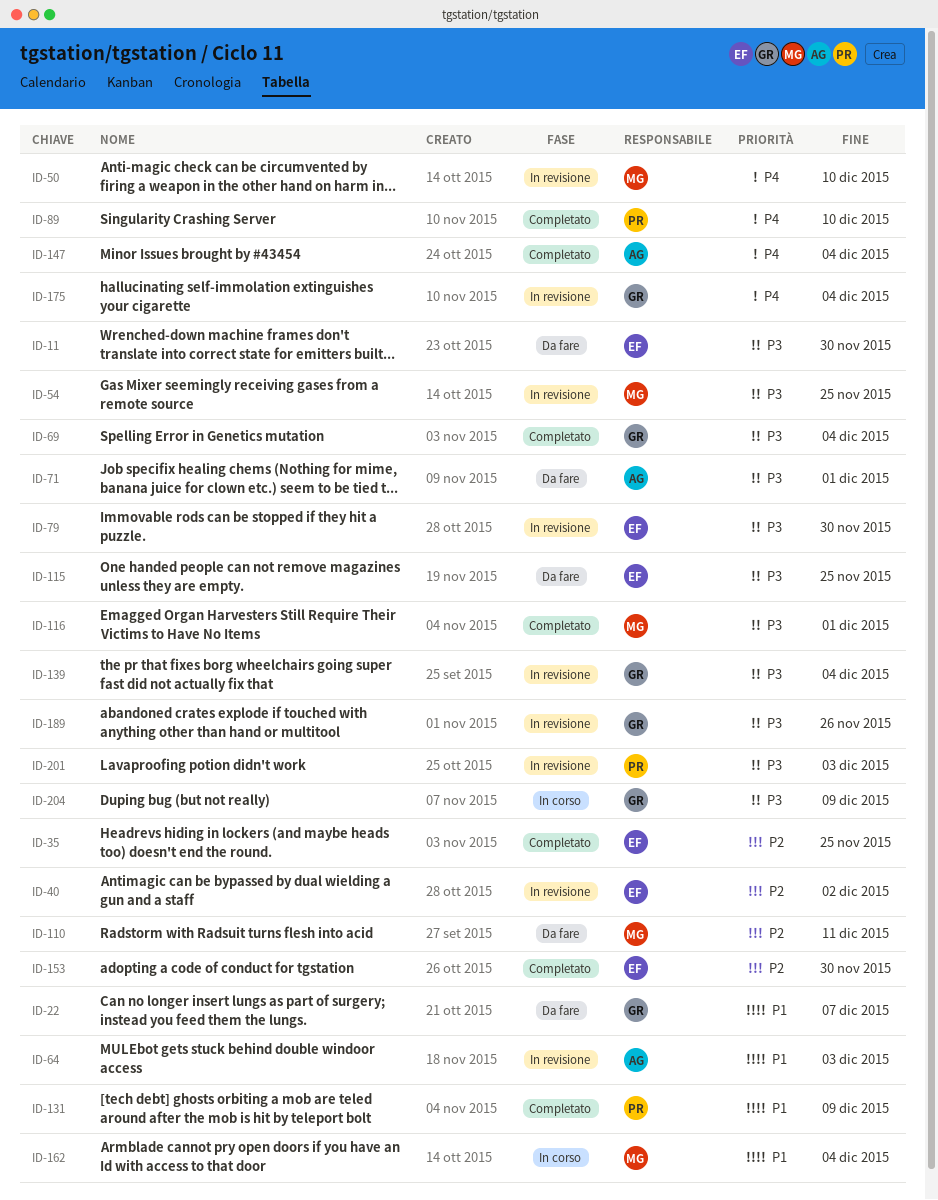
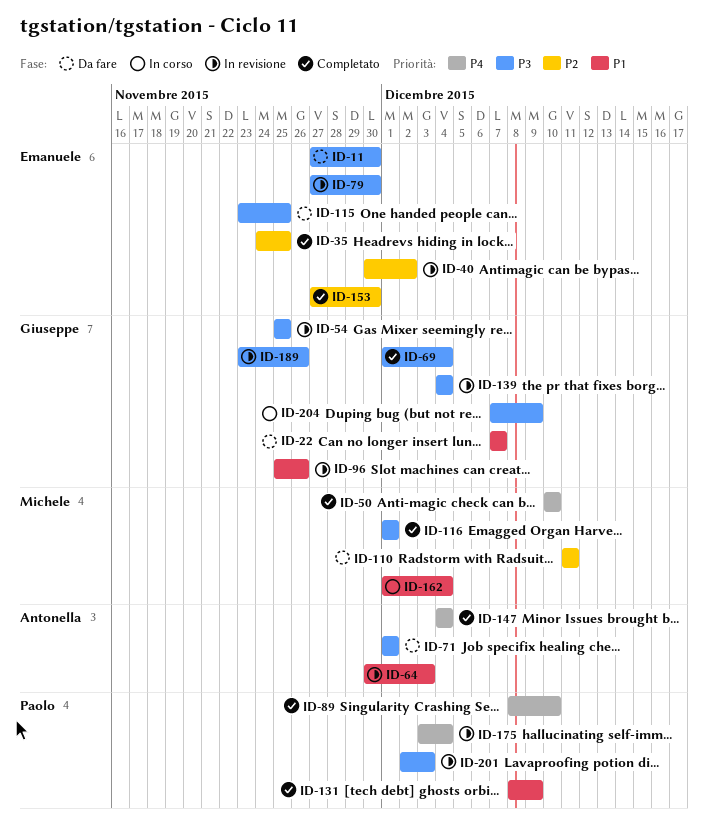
ID-50, status: In revisione -> Completato
ID-54, owner: Michele -> Giuseppe
ID-96: none -> present
ID-175, owner: Giuseppe -> Paolo

